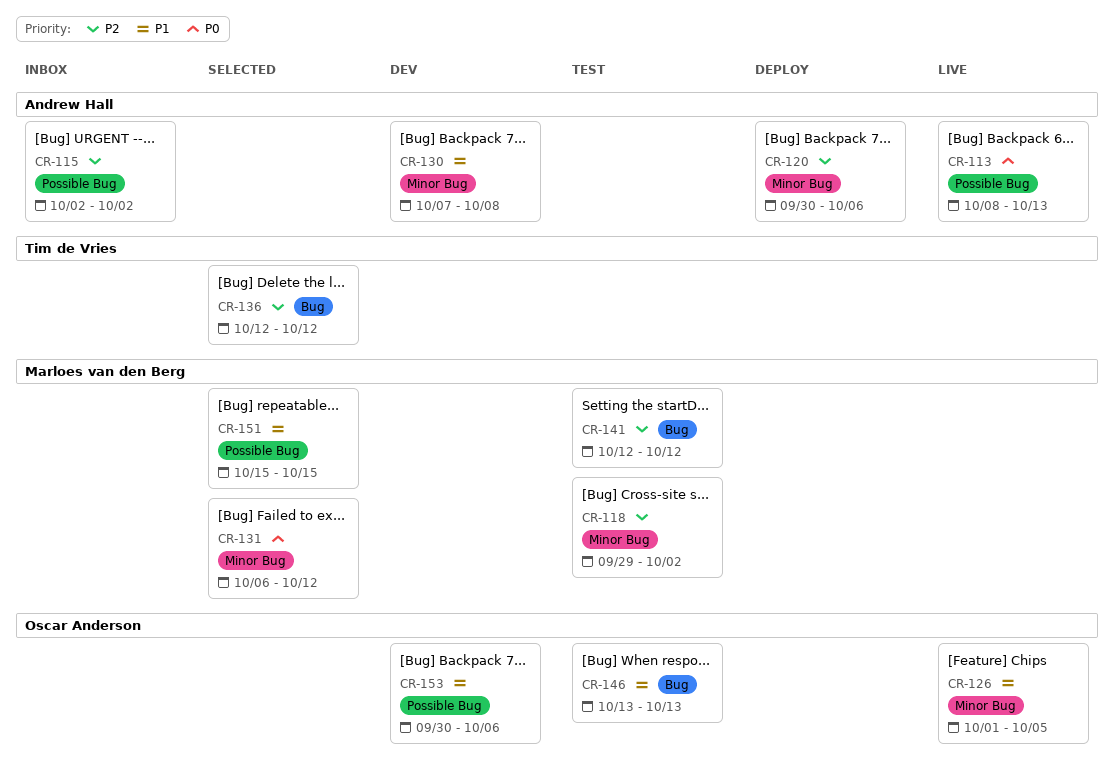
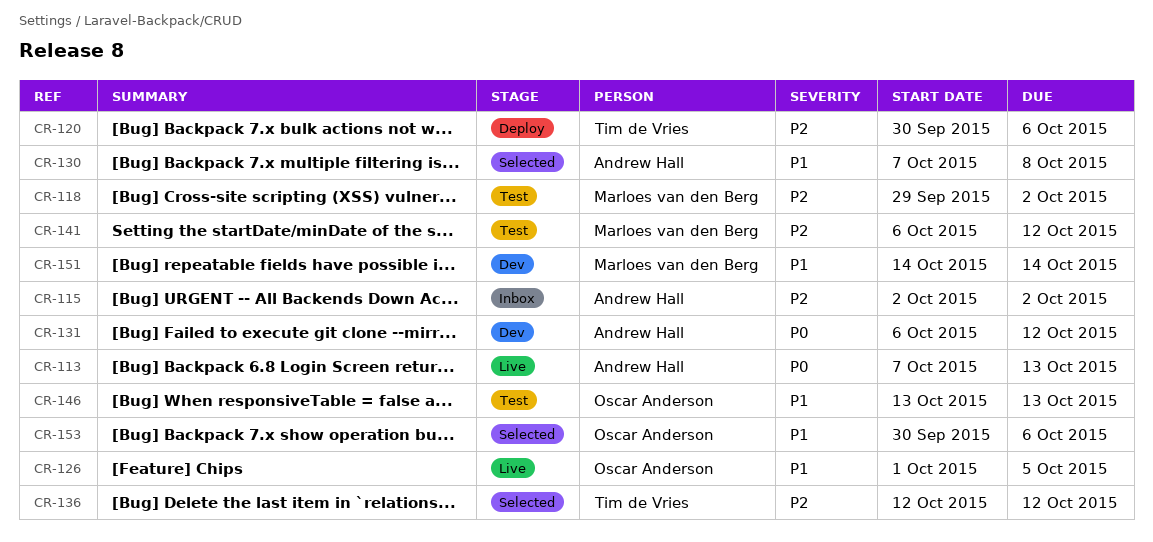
CR-113, start: Oct 8 -> Oct 7
CR-120, owner: Andrew Hall -> Tim de Vries
CR-130, status: Dev -> Selected
CR-131, status: Selected -> Dev
CR-131, owner: Marloes van den Berg -> Andrew Hall
CR-141, start: Oct 12 -> Oct 6
CR-151, status: Selected -> Dev
CR-151, start: Oct 15 -> Oct 14
CR-151, due: Oct 15 -> Oct 14
CR-153, status: Dev -> Selected

